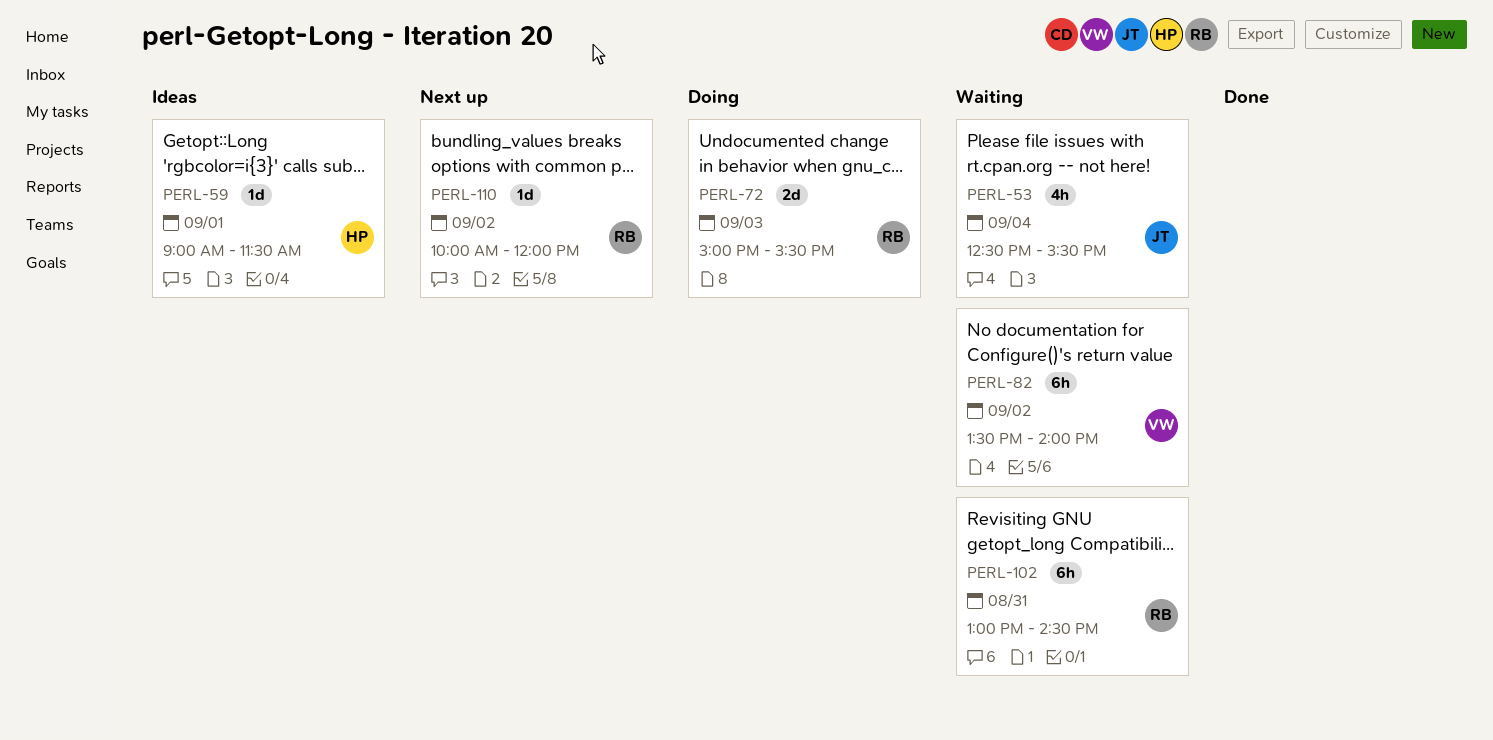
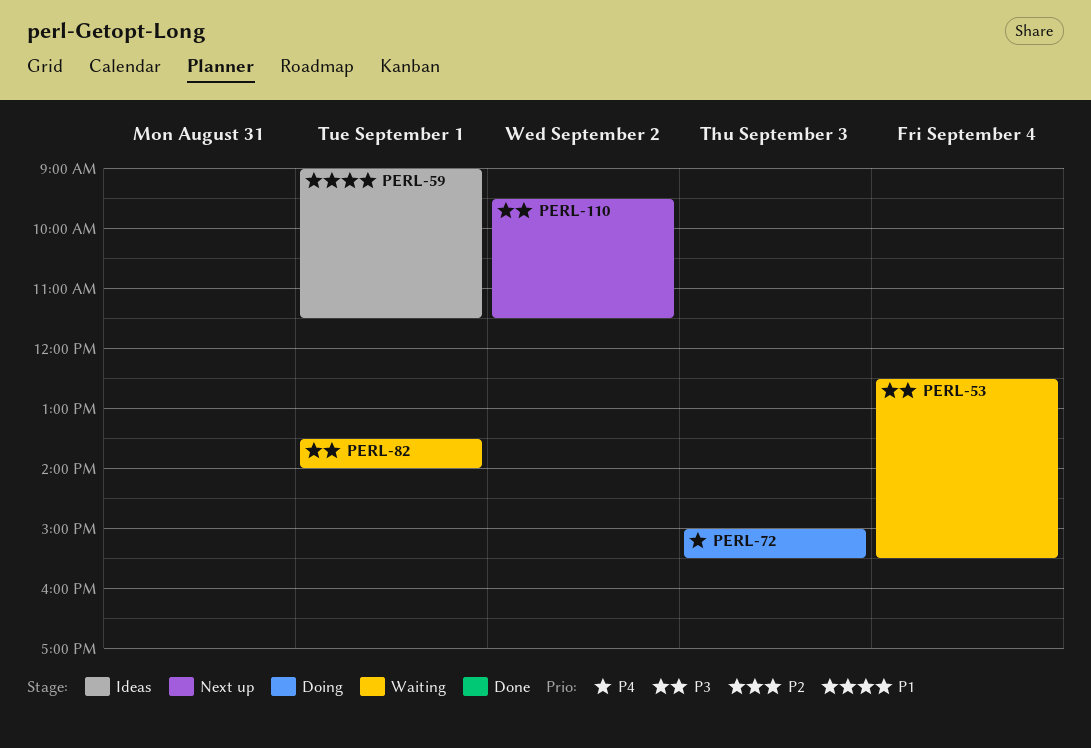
PERL-82, day: Sep 2 -> Sep 1
PERL-102: present -> none
PERL-110, begins: 10:00 -> 09:30
PERL-110, ends: 12:00 -> 11:30

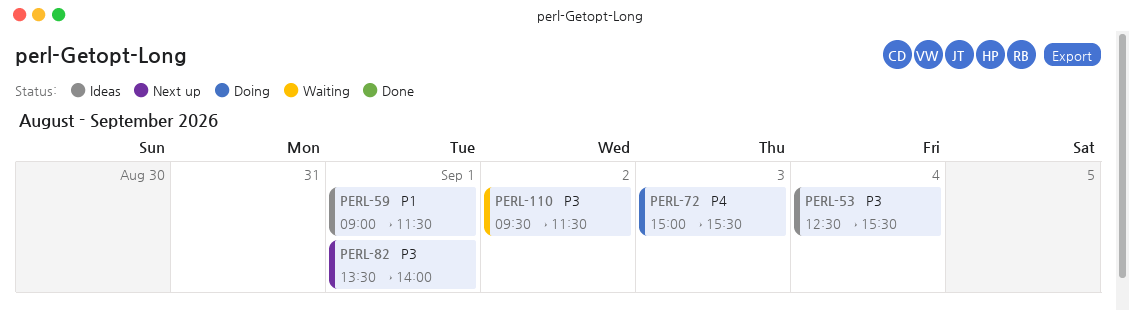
PERL-53, status: Waiting -> Ideas
PERL-82, status: Waiting -> Next up
PERL-110, status: Next up -> Waiting

